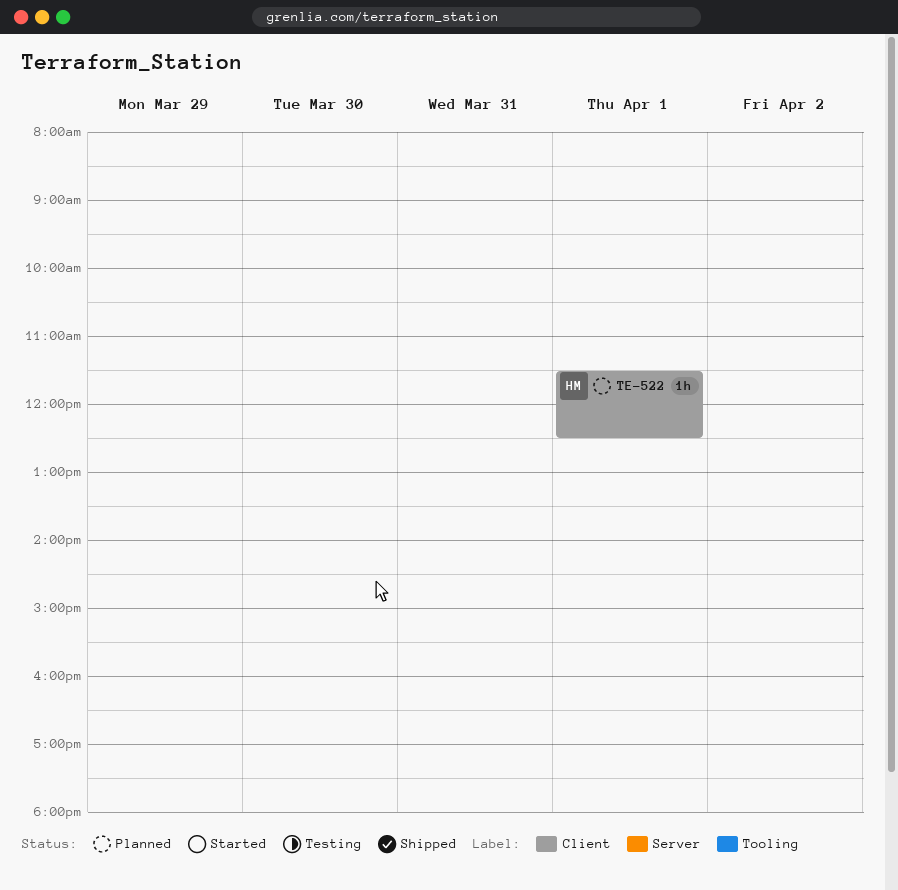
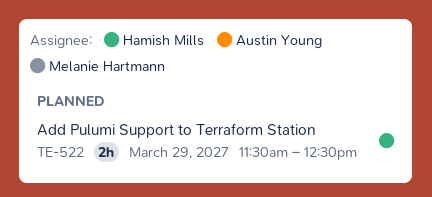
TE-522, estimate: 1h -> 2h
TE-522, day: Apr 1 -> Mar 29

